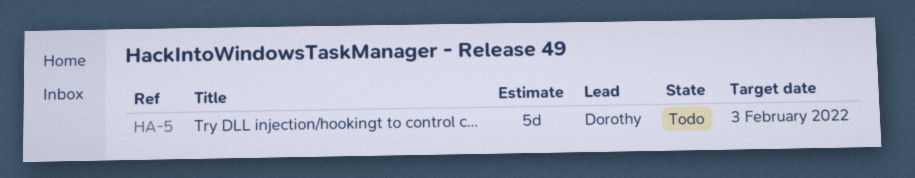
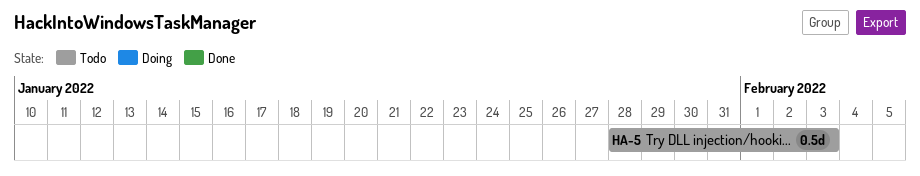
HA-5, estimate: 5d -> 0.5d

